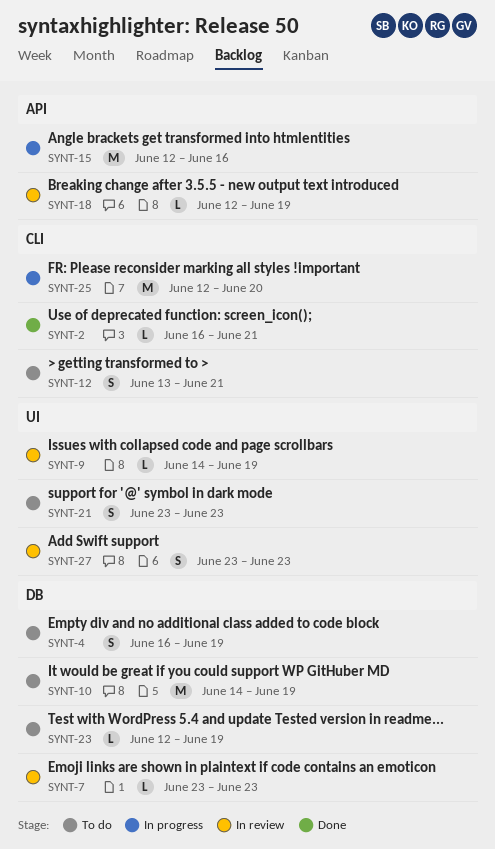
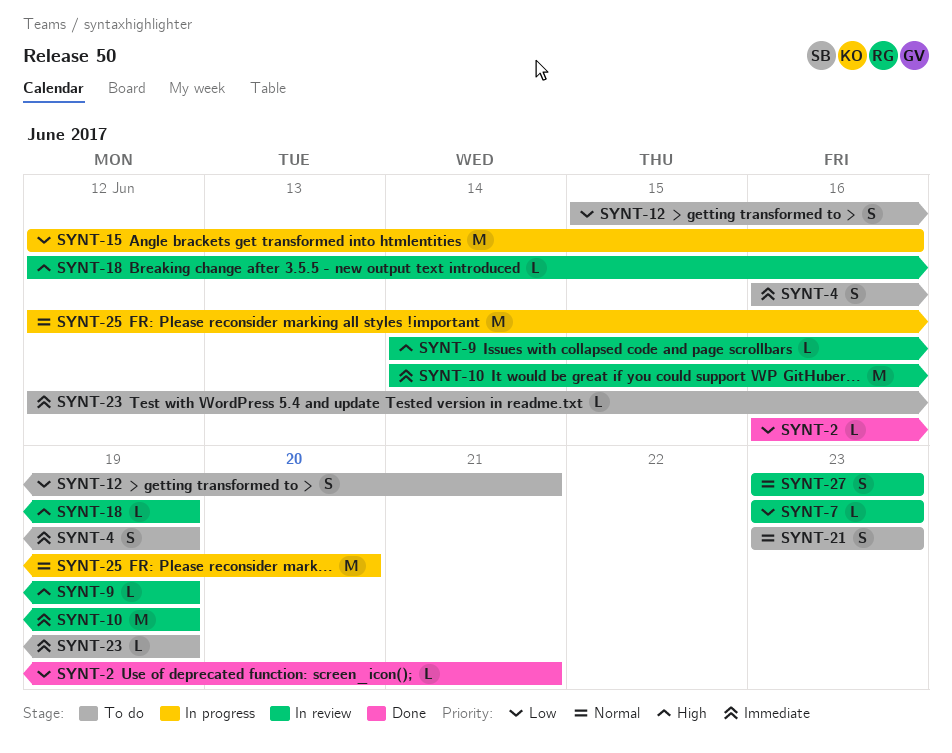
SYNT-10, status: To do -> In review
SYNT-12, start: Jun 13 -> Jun 15

